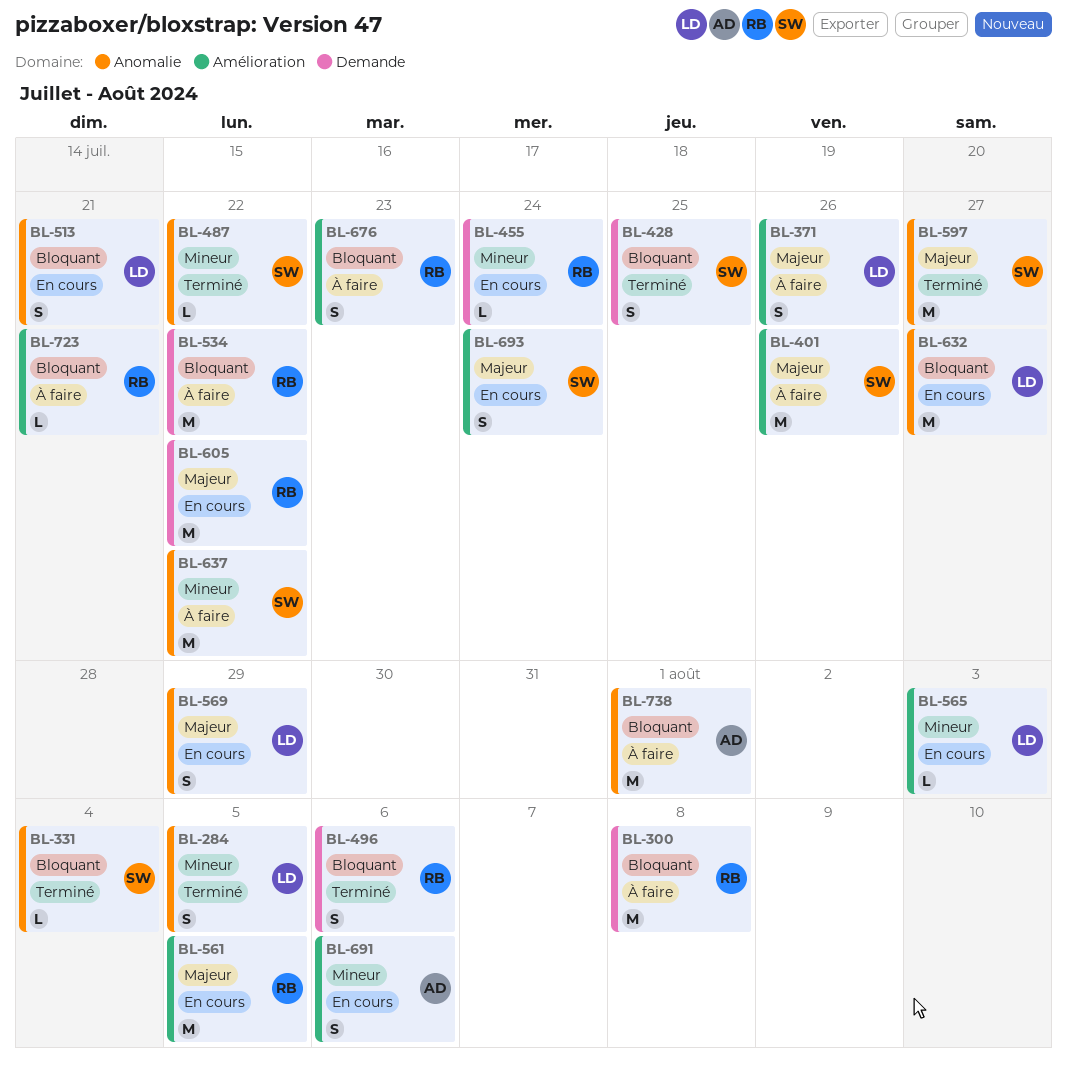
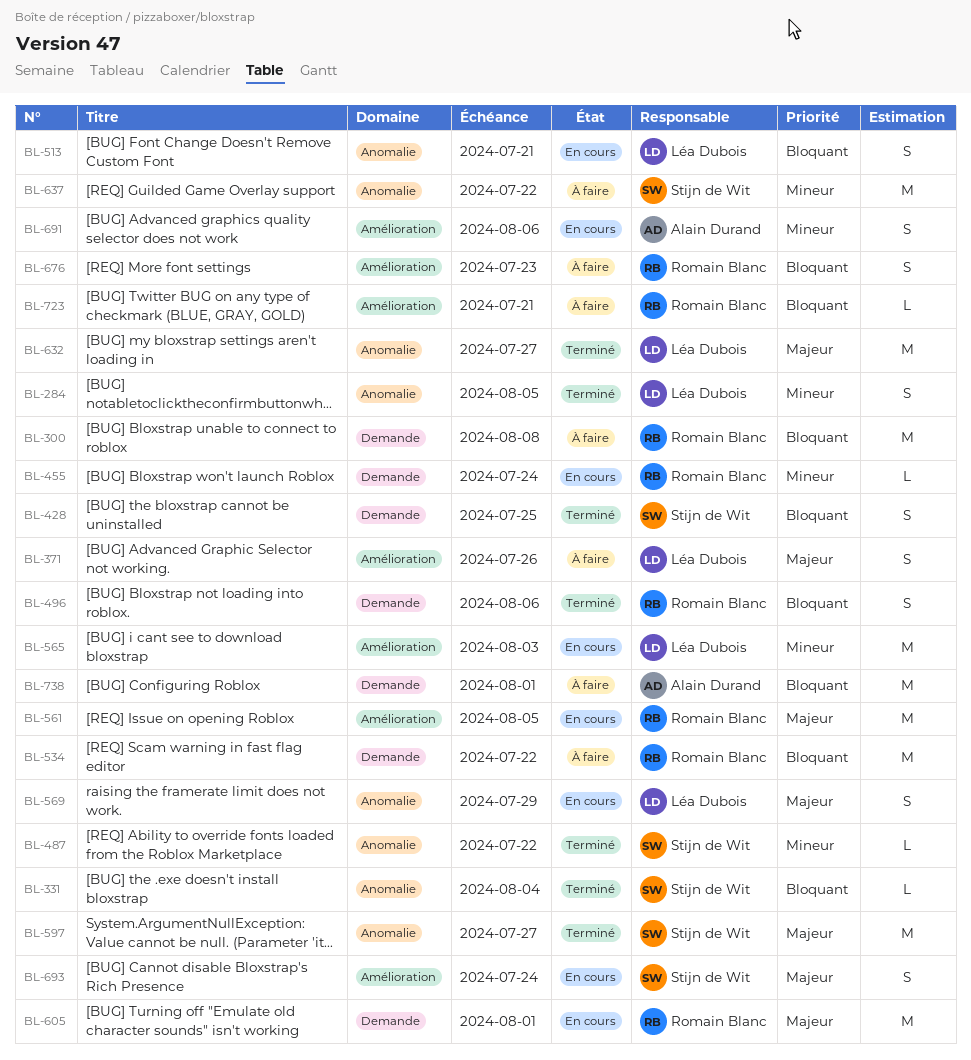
BL-401: present -> none
BL-565, estimate: L -> M
BL-605, due: Jul 22 -> Aug 1
BL-632, status: En cours -> Terminé
BL-632, priority: Bloquant -> Majeur
BL-738, label: Anomalie -> Demande

